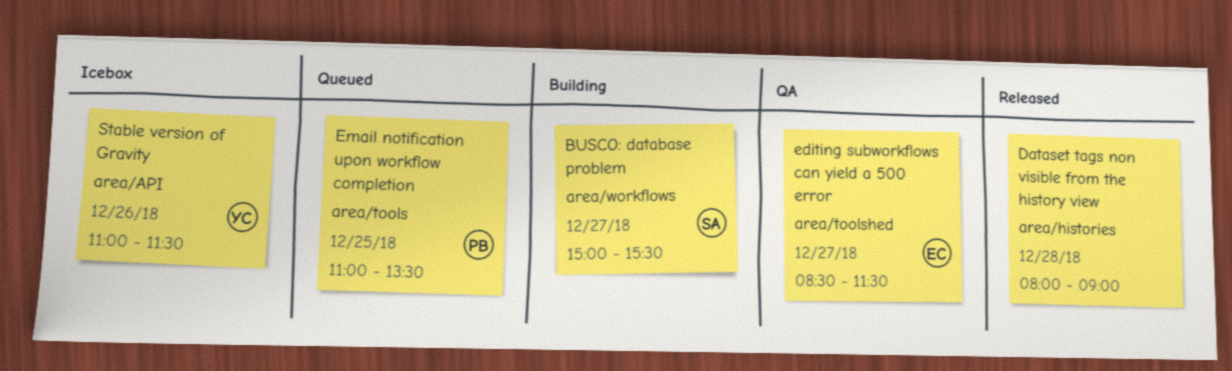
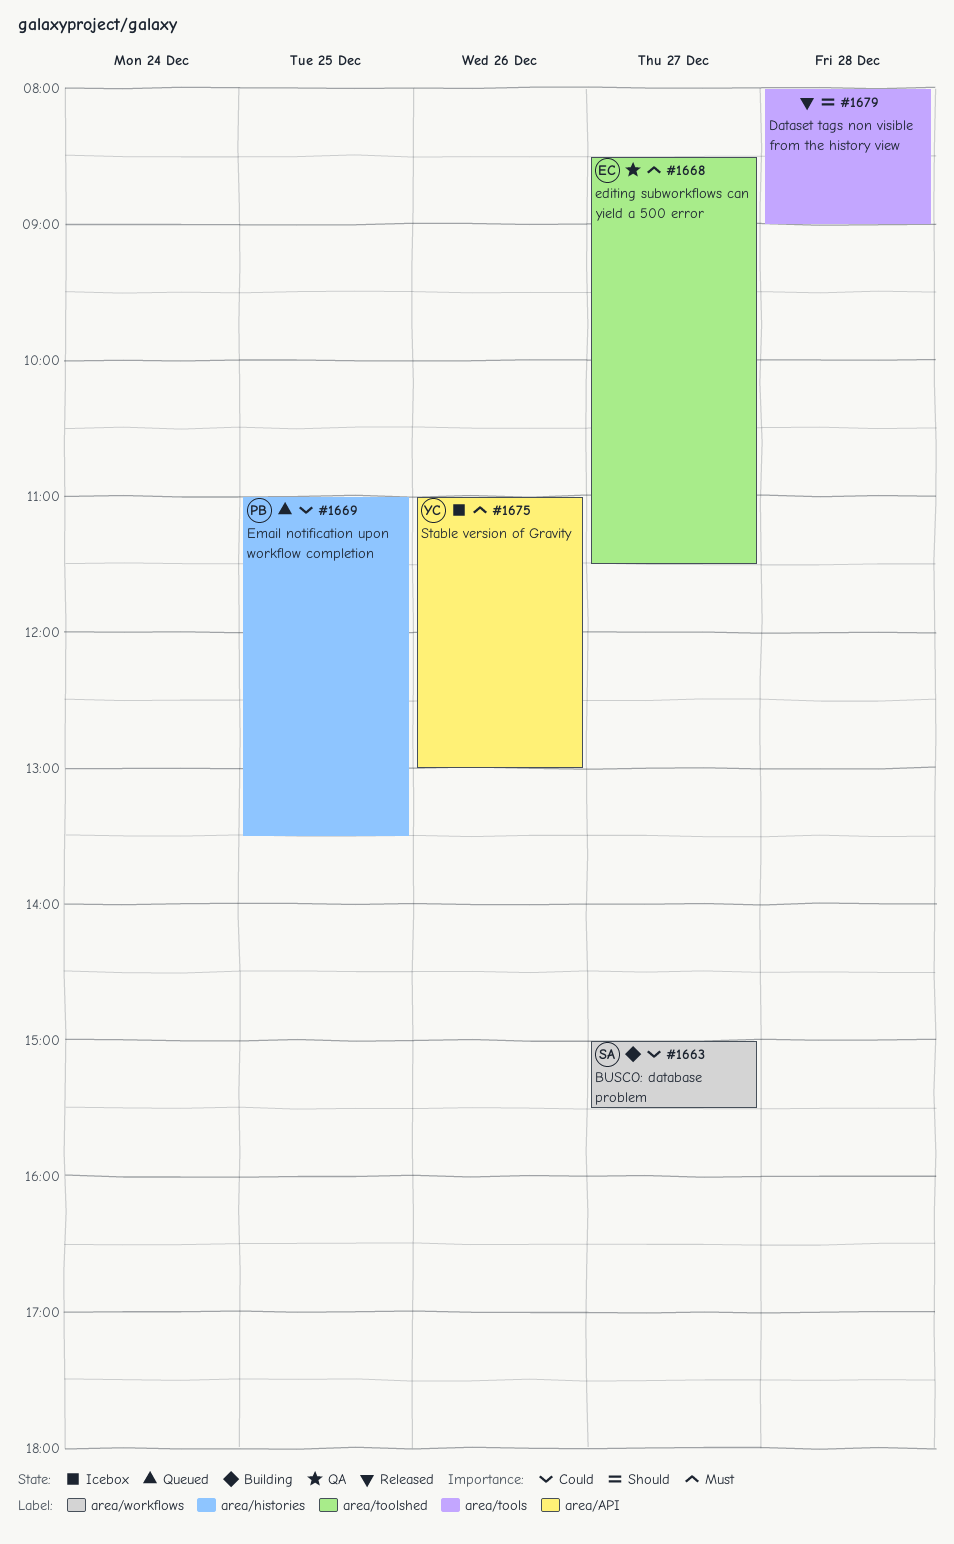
Dataset tags non visible from the history view, label: area/histories -> area/tools
Email notification upon workflow completion, label: area/tools -> area/histories
Stable version of Gravity, ends: 11:30 -> 13:00

